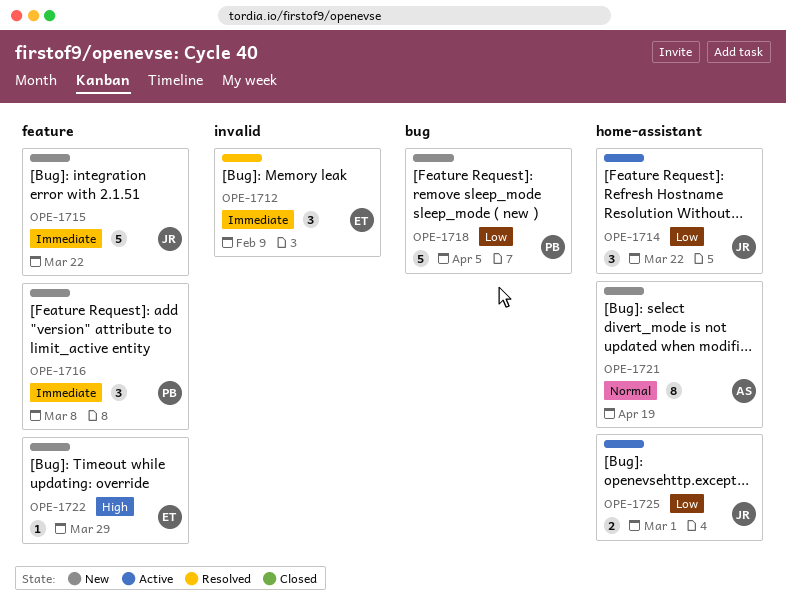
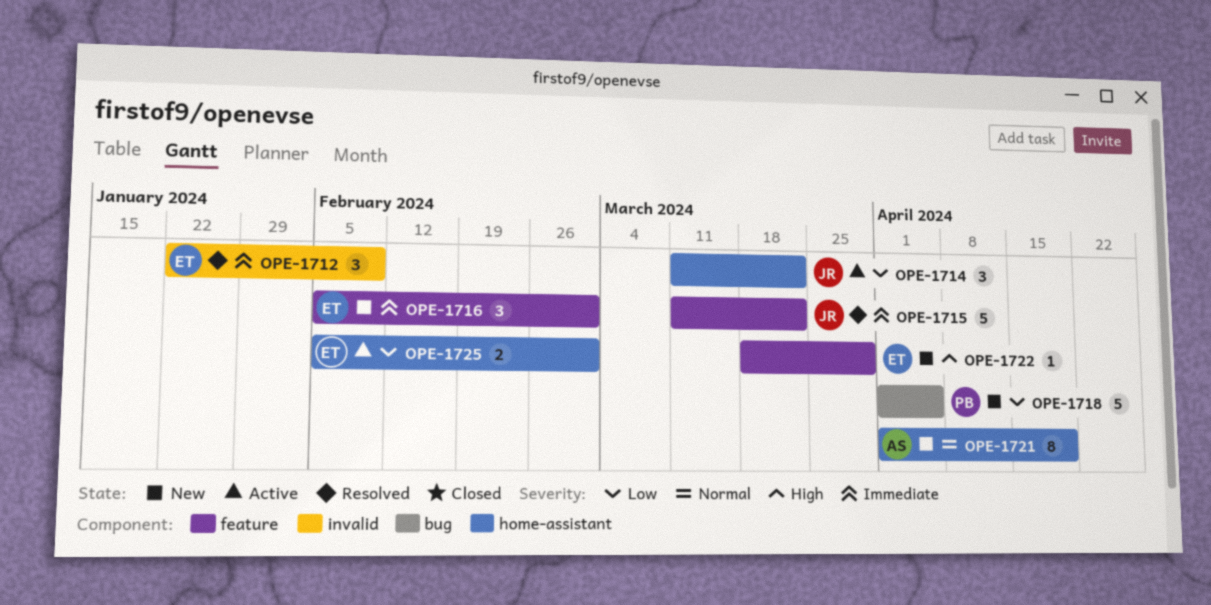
OPE-1715, status: New -> Resolved
OPE-1716, owner: PB -> ET
OPE-1716, due: Mar 8 -> Mar 1
OPE-1725, owner: JR -> ET

